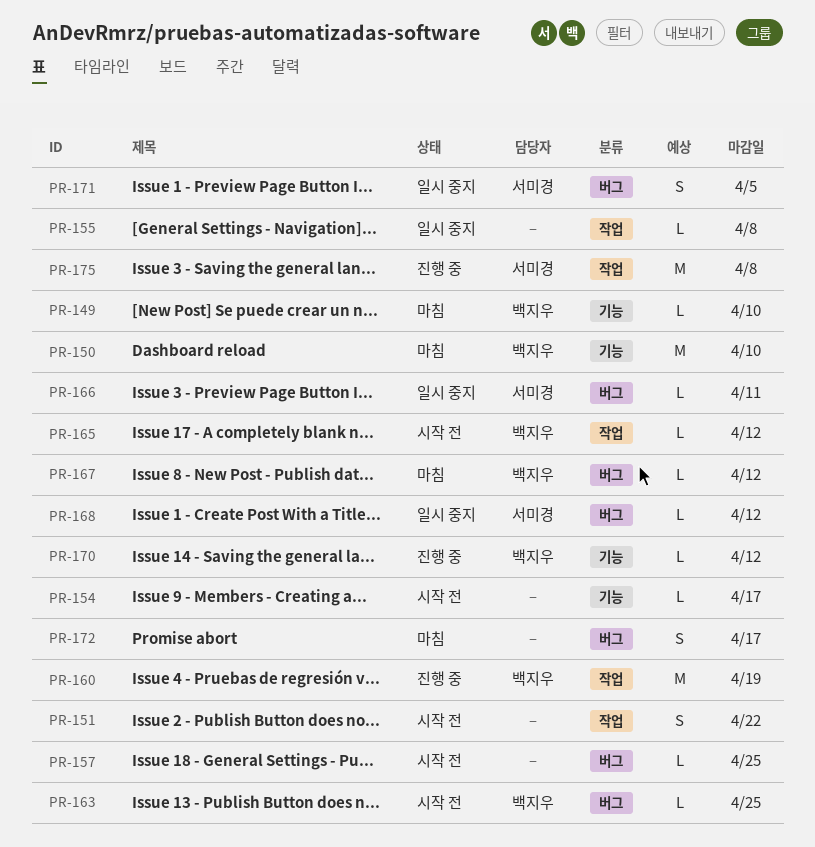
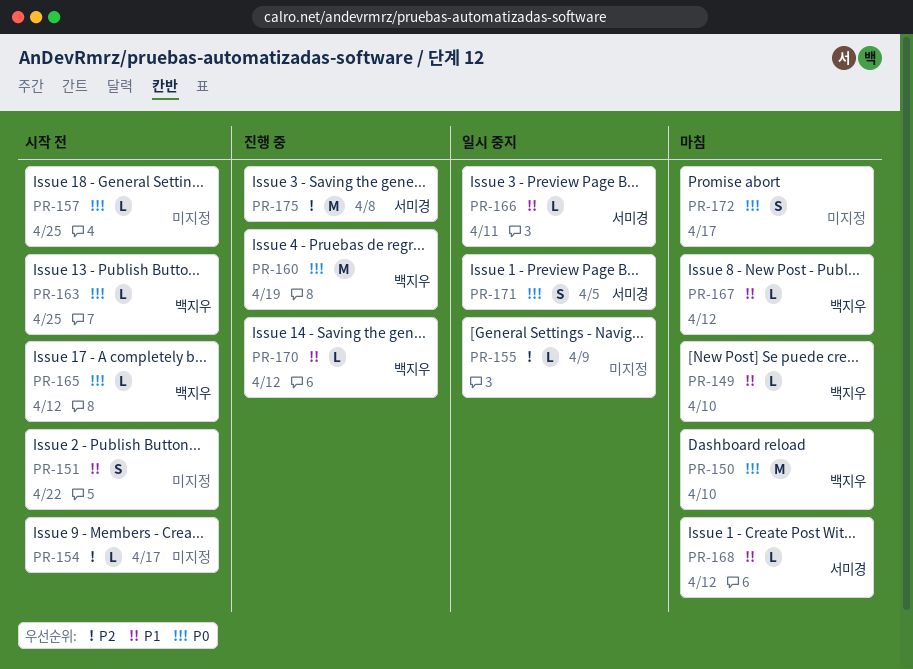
PR-155, due: Apr 8 -> Apr 9
PR-168, status: 일시 중지 -> 마침

